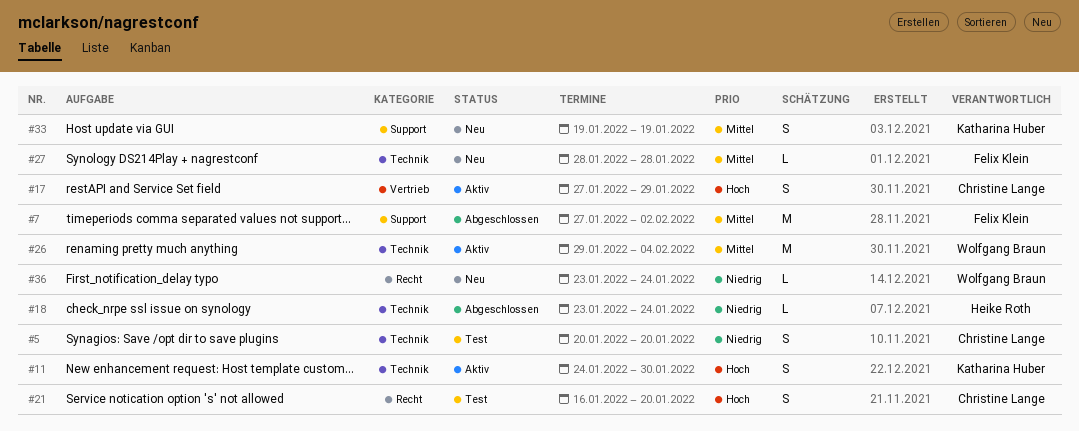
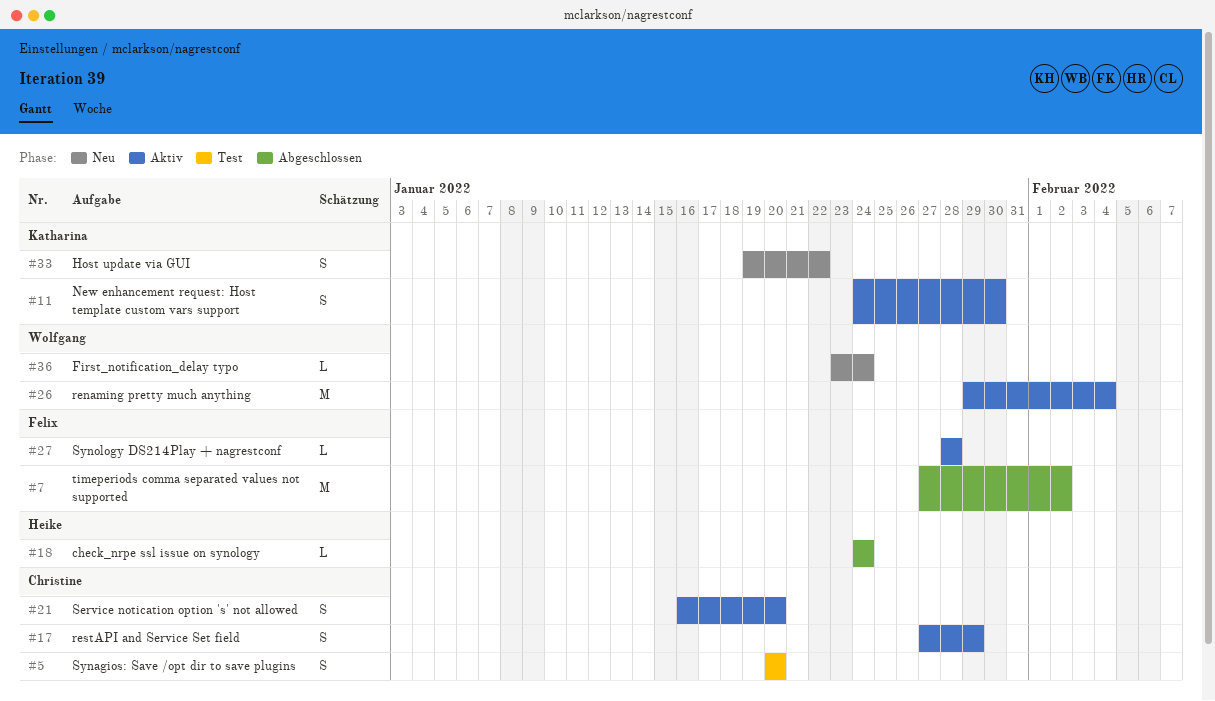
#18, start: Jan 23 -> Jan 24
#21, status: Test -> Aktiv
#27, status: Neu -> Aktiv
#33, due: Jan 19 -> Jan 22

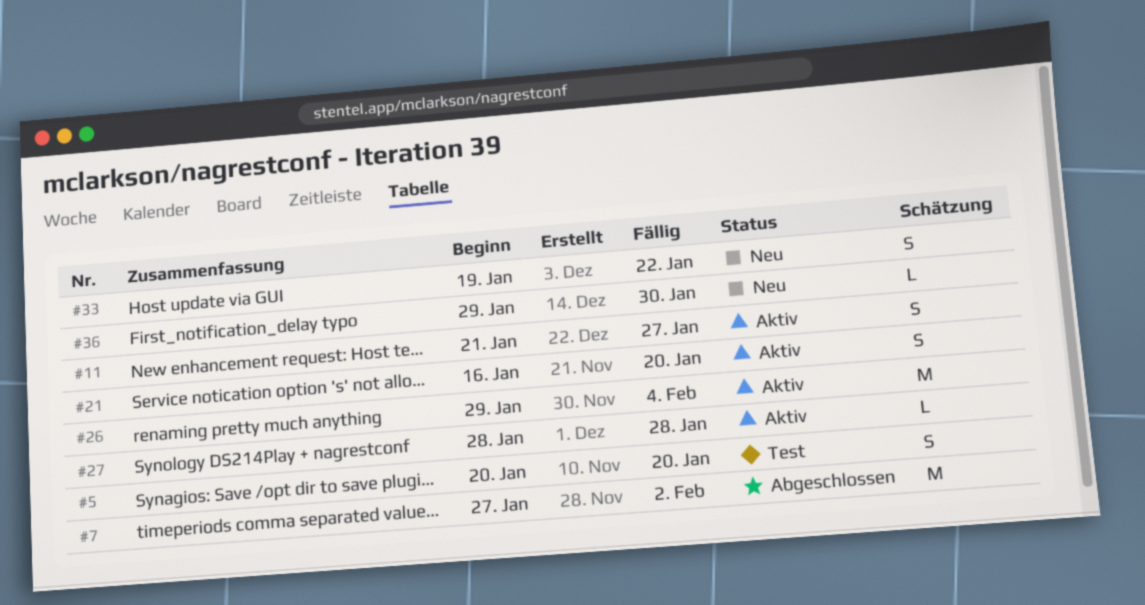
#11, start: Jan 24 -> Jan 21
#11, due: Jan 30 -> Jan 27
#17: present -> none
#18: present -> none
#36, start: Jan 23 -> Jan 29
#36, due: Jan 24 -> Jan 30

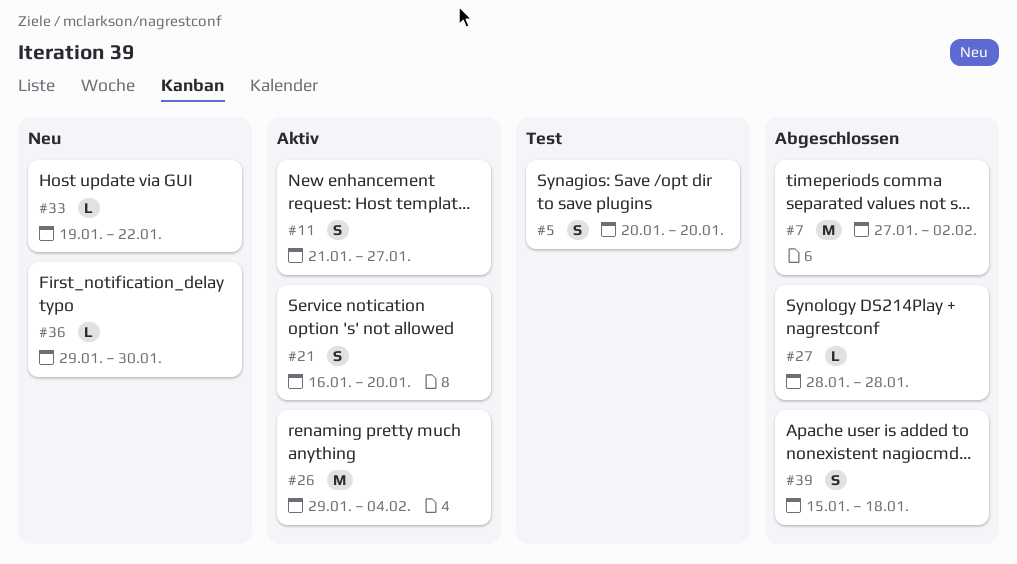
#27, status: Aktiv -> Abgeschlossen
#33, estimate: S -> L
#39: none -> present

